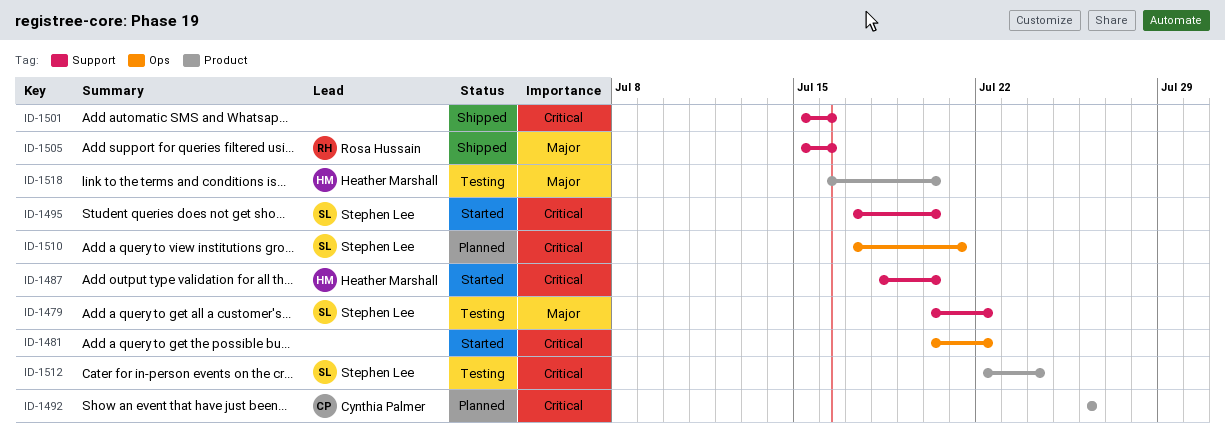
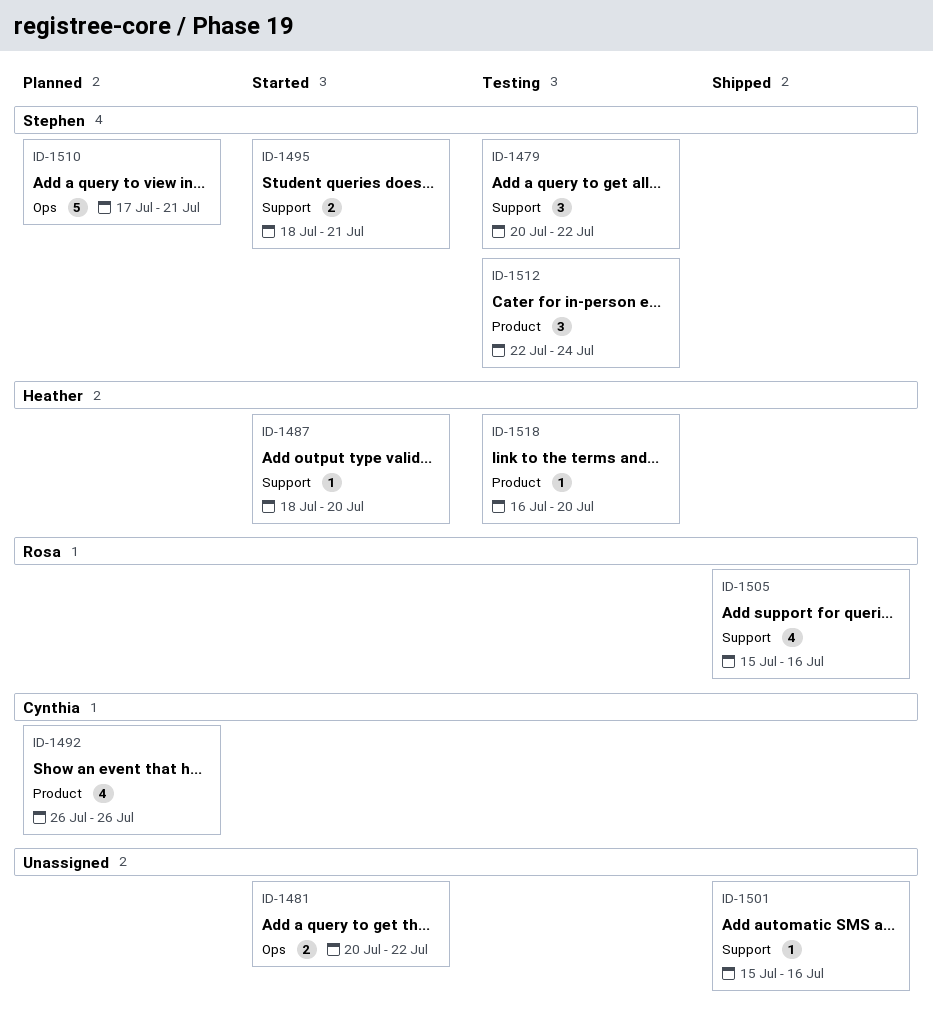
ID-1495, start: Jul 17 -> Jul 18
ID-1495, due: Jul 20 -> Jul 21

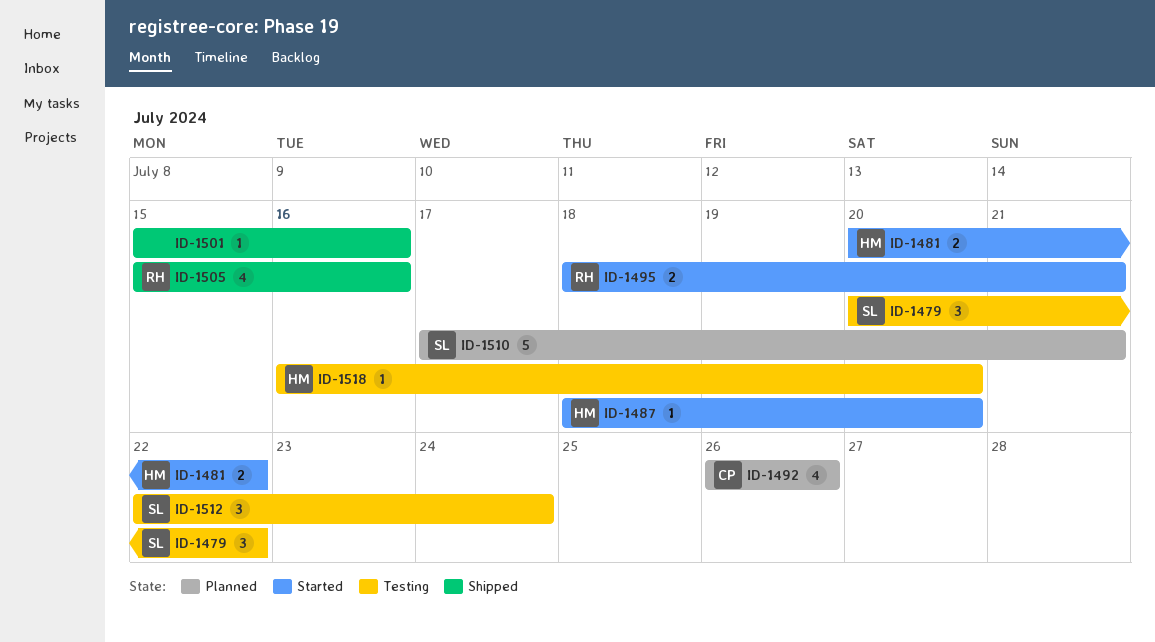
ID-1481, owner: none -> Heather
ID-1495, owner: Stephen -> Rosa

